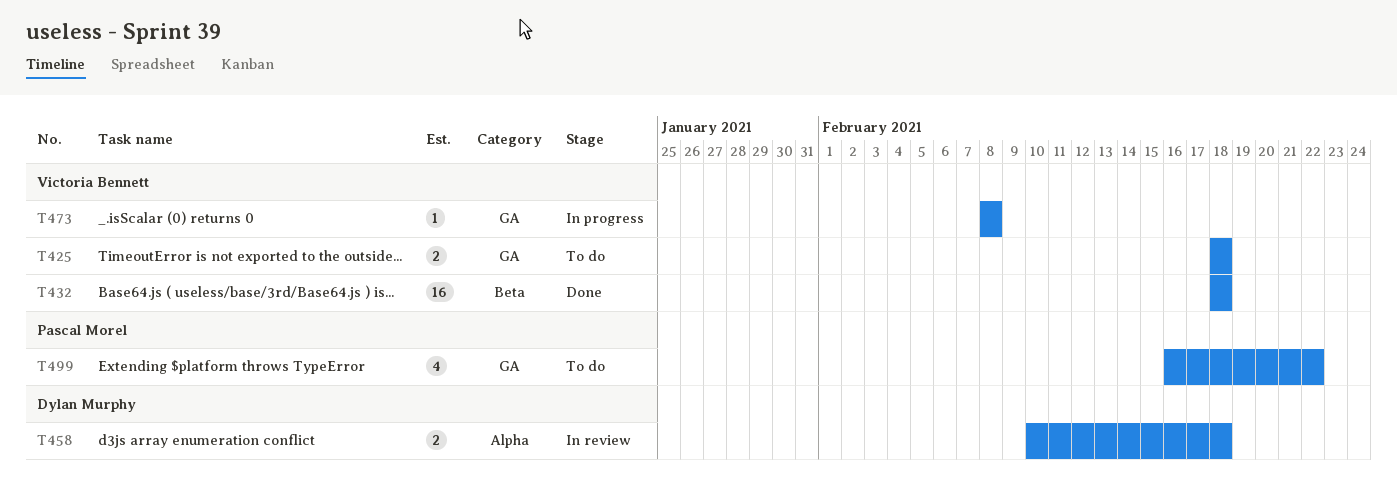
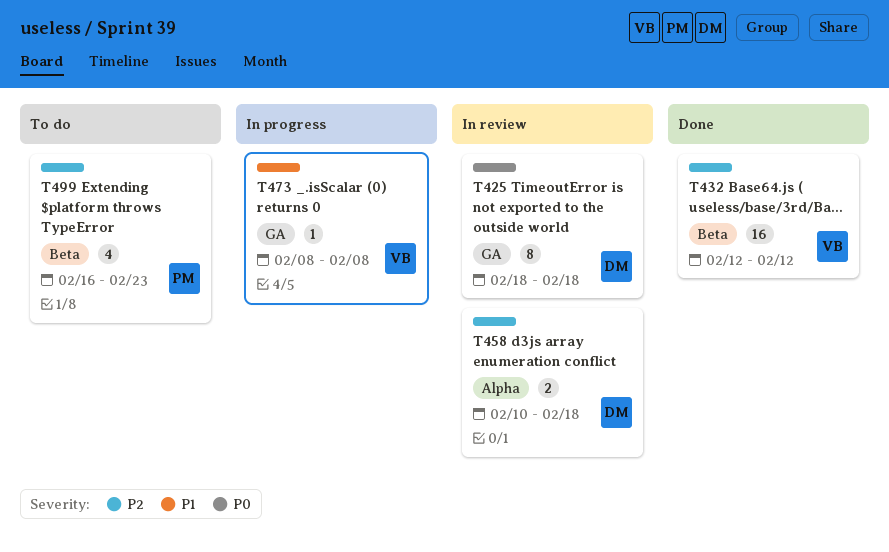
T425, status: To do -> In review
T425, owner: Victoria Bennett -> Dylan Murphy
T425, estimate: 2 -> 8
T432, start: Feb 18 -> Feb 12
T432, due: Feb 18 -> Feb 12
T499, label: GA -> Beta
T499, due: Feb 22 -> Feb 23

